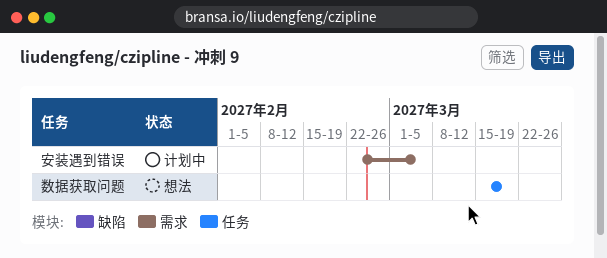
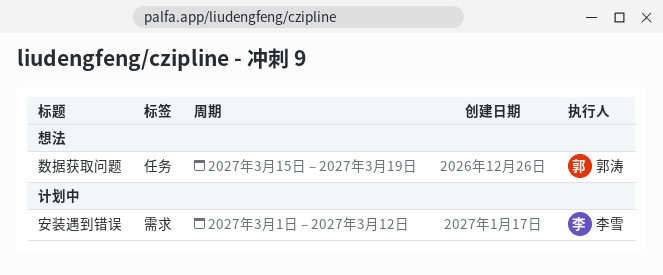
安装遇到错误, start: Feb 22 -> Mar 1
安装遇到错误, due: Mar 5 -> Mar 12

